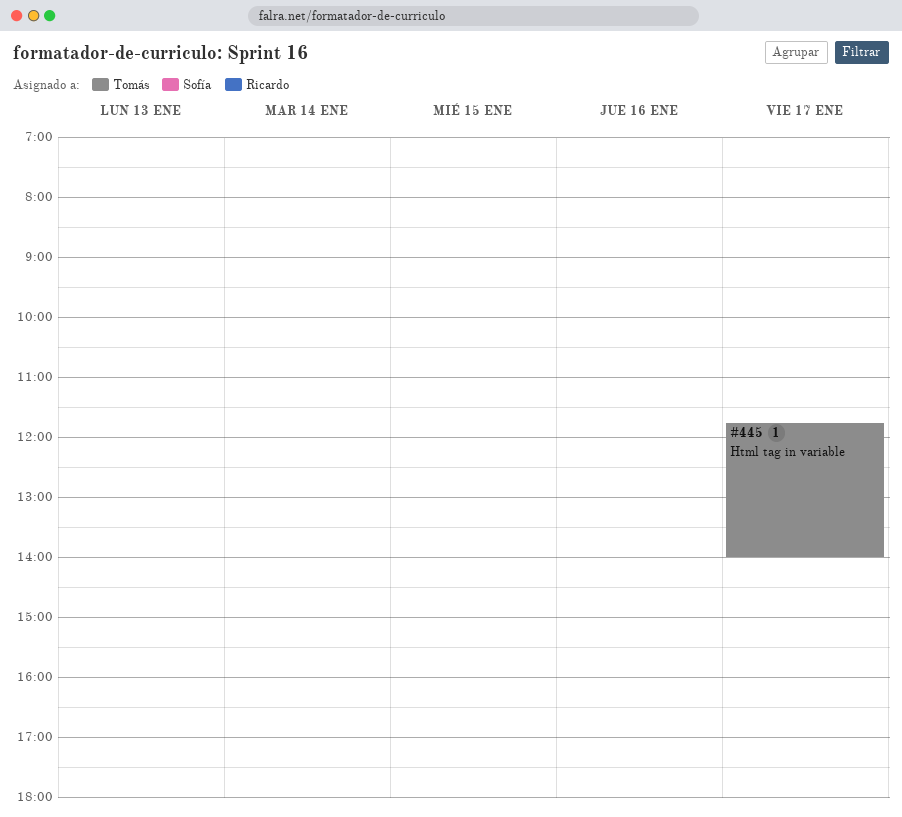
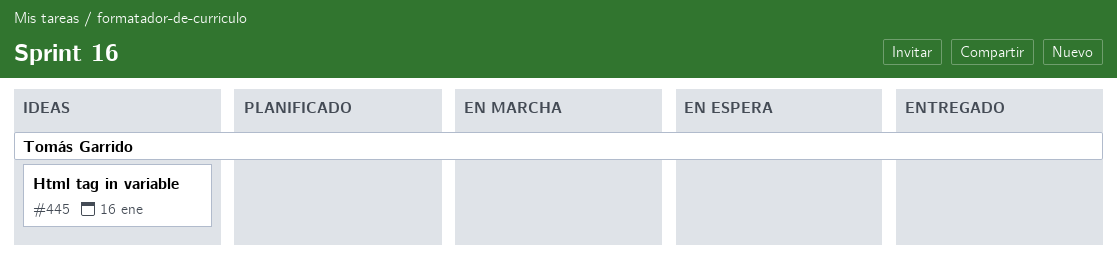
#445, day: Jan 17 -> Jan 16

